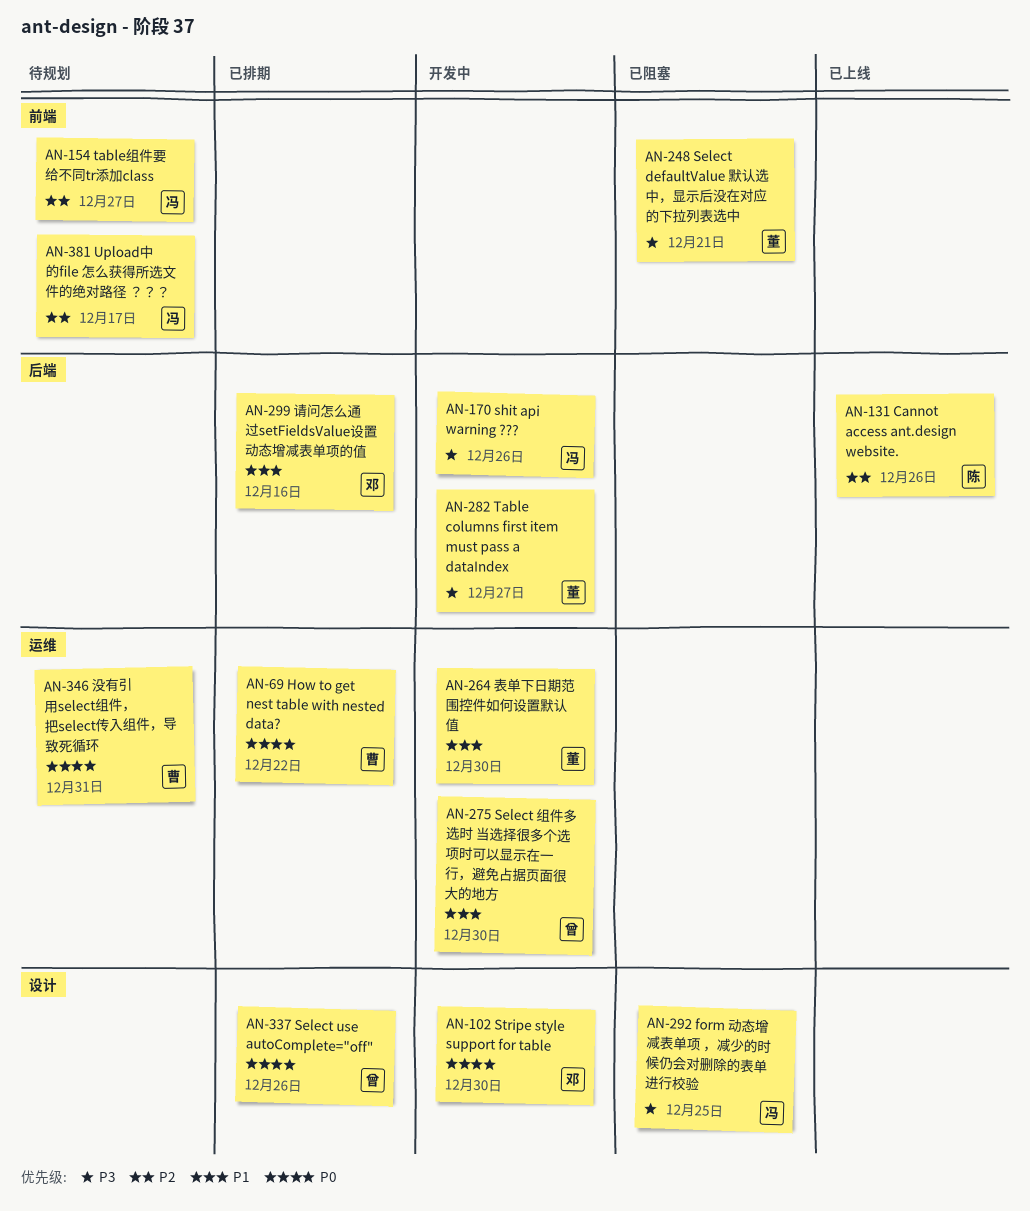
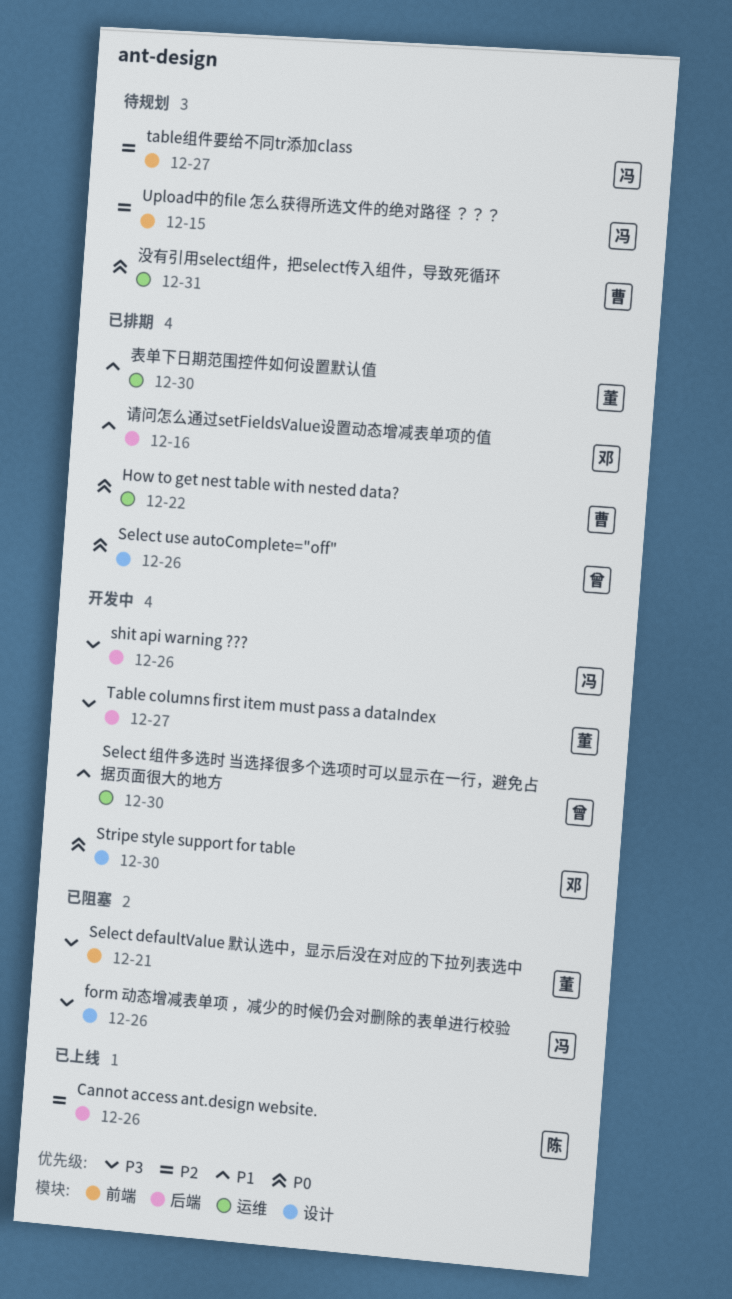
form 动态增减表单项 ，减少的时候仍会对删除的表单进行校验, due: Dec 25 -> Dec 26
Upload中的file 怎么获得所选文件的绝对路径 ？？？, due: Dec 17 -> Dec 15
表单下日期范围控件如何设置默认值, status: 开发中 -> 已排期

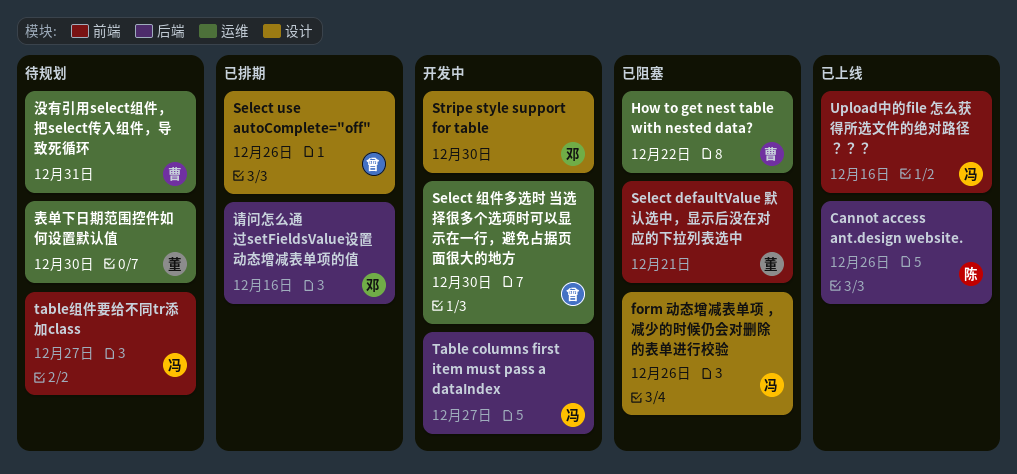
How to get nest table with nested data?, status: 已排期 -> 已阻塞
shit api warning ???: present -> none
Table columns first item must pass a dataIndex, owner: 董 -> 冯
Upload中的file 怎么获得所选文件的绝对路径 ？？？, status: 待规划 -> 已上线
Upload中的file 怎么获得所选文件的绝对路径 ？？？, due: Dec 15 -> Dec 16
表单下日期范围控件如何设置默认值, status: 已排期 -> 待规划

